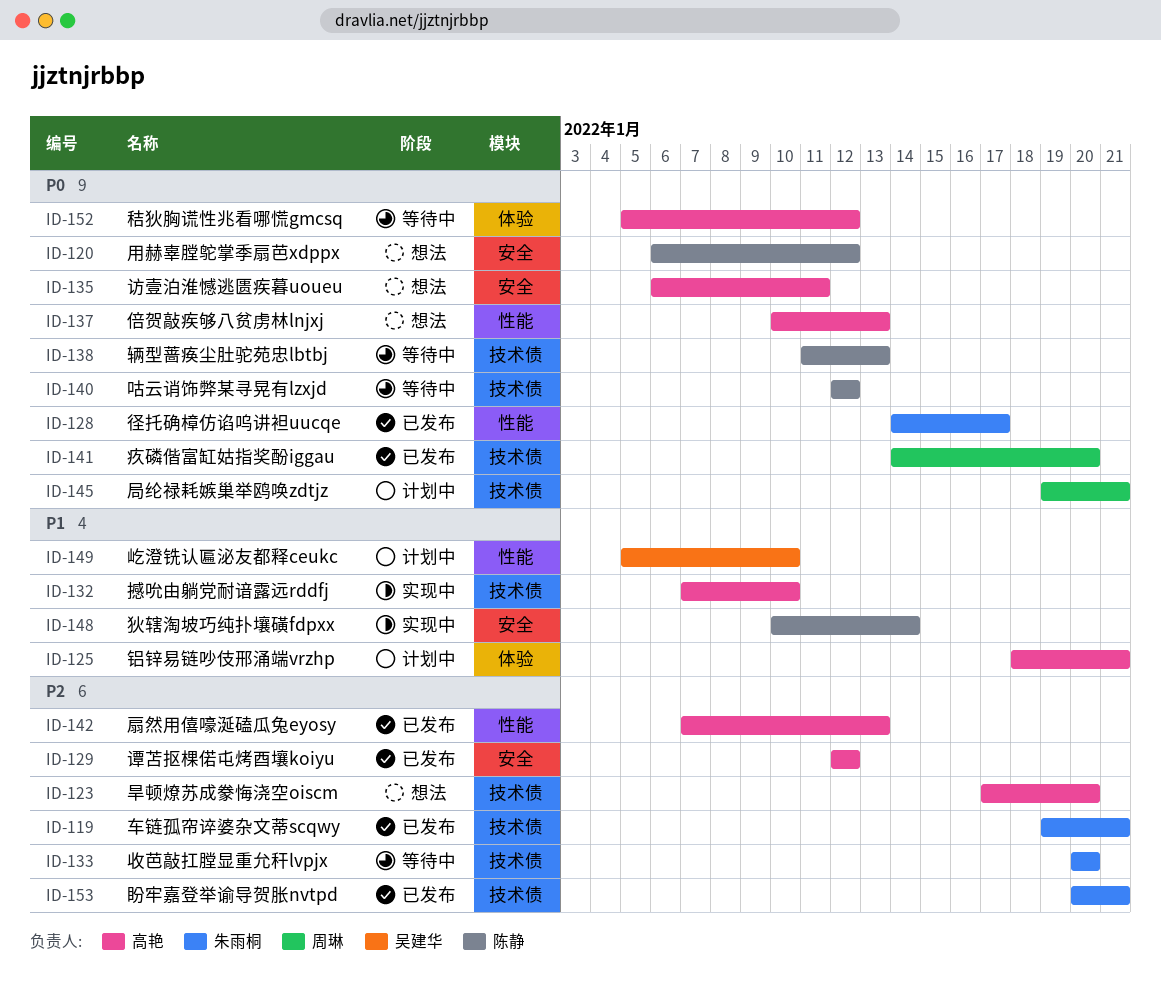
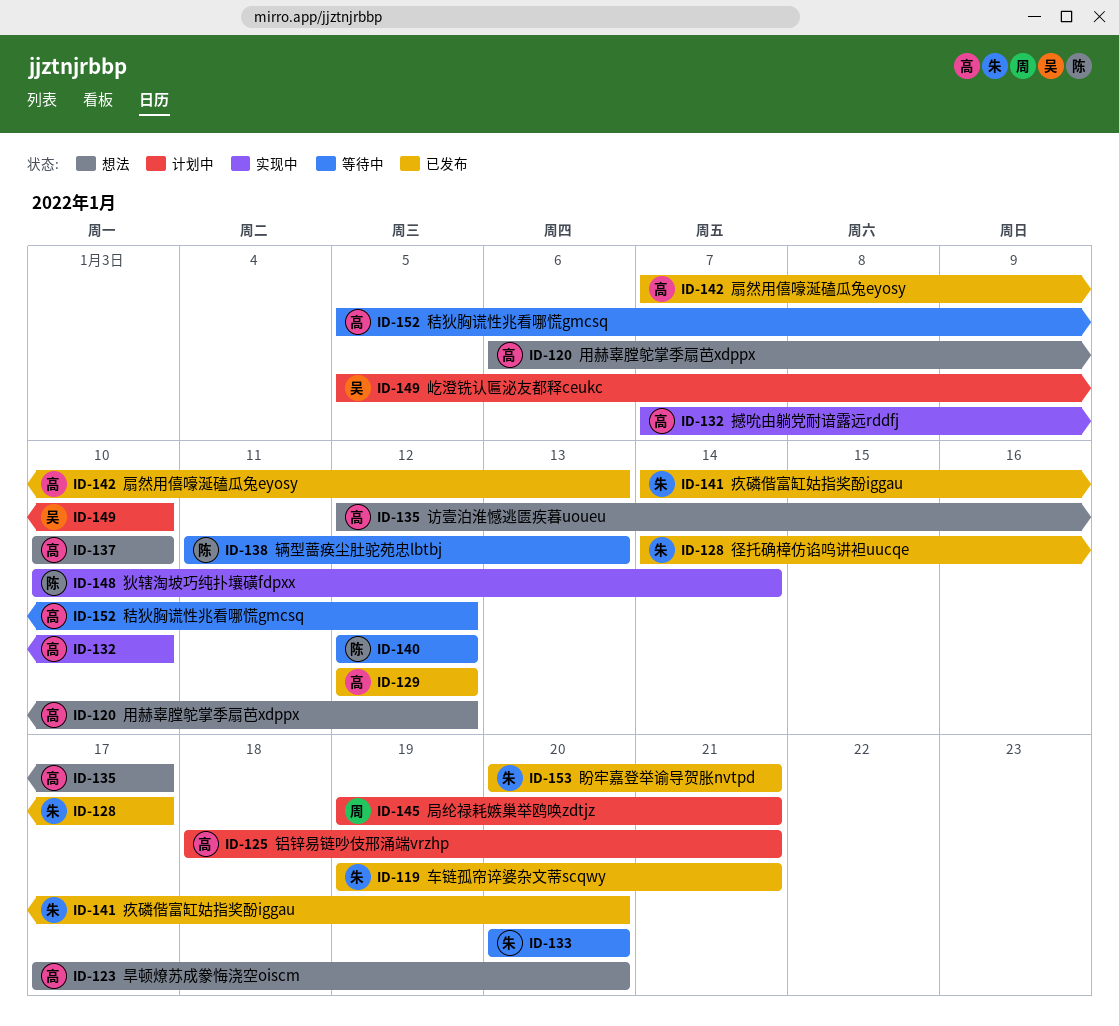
ID-120, owner: 陈静 -> 高艳
ID-135, start: Jan 6 -> Jan 12
ID-135, due: Jan 11 -> Jan 17
ID-137, due: Jan 13 -> Jan 10
ID-141, owner: 周琳 -> 朱雨桐

